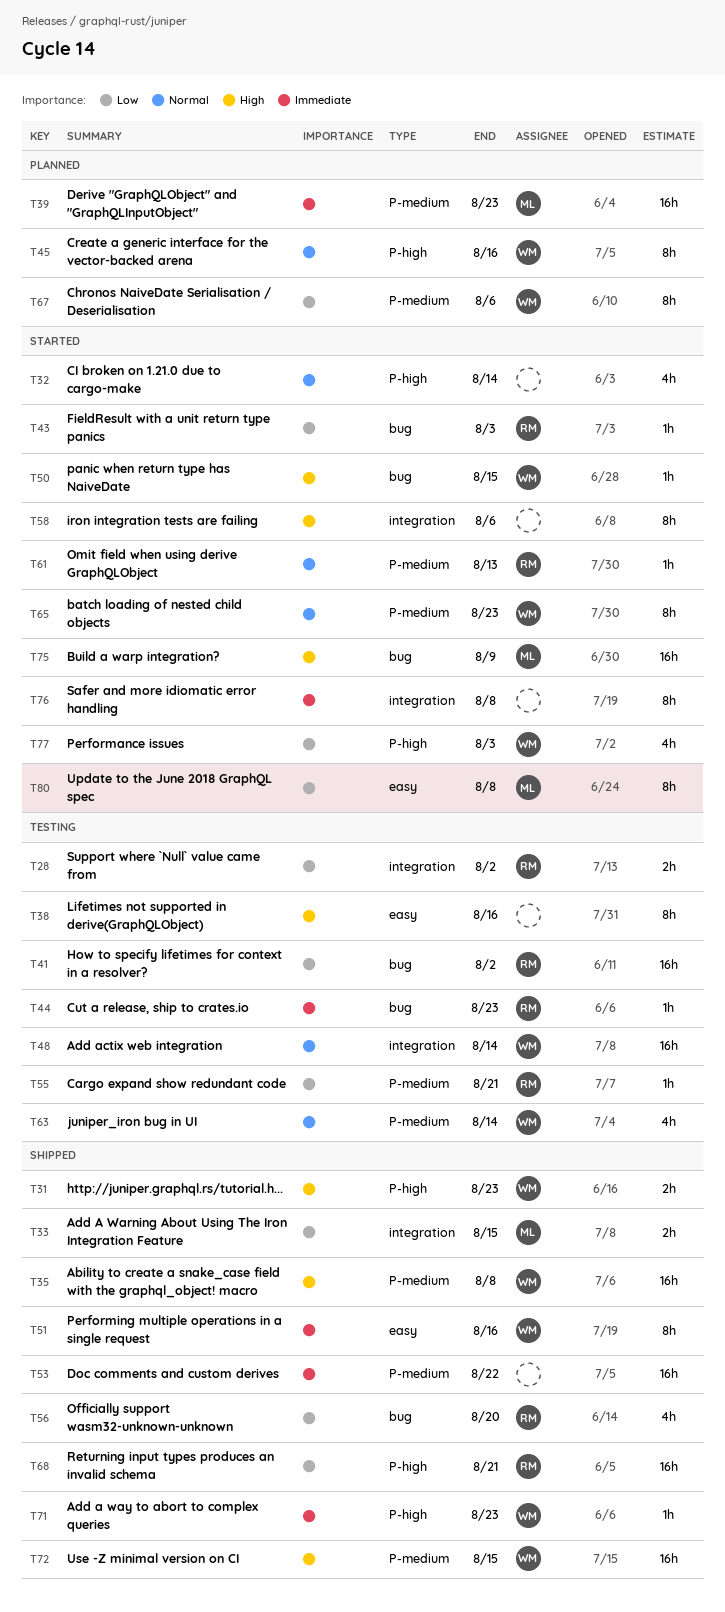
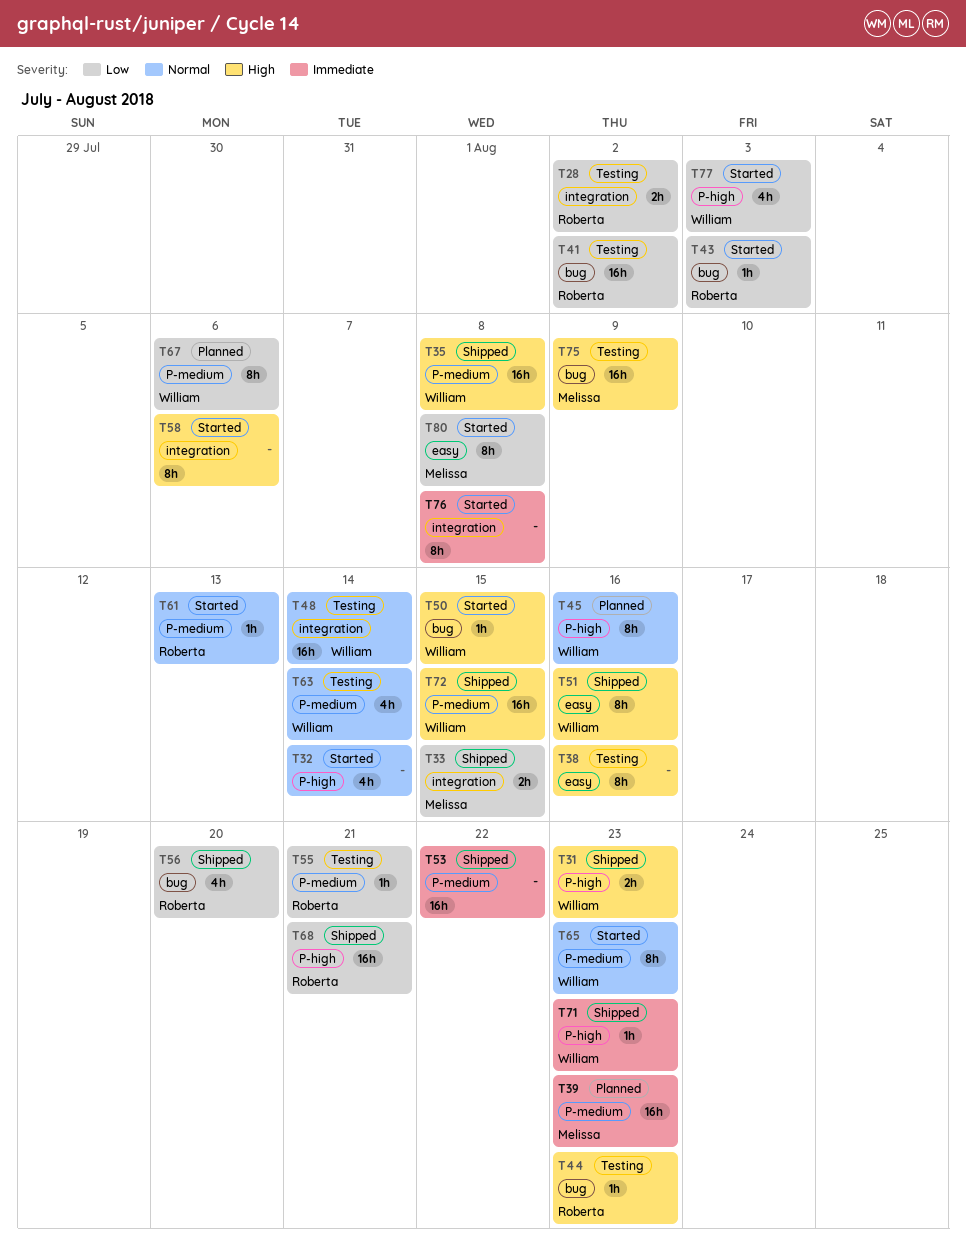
T44, priority: Immediate -> High
T51, priority: Immediate -> High
T75, status: Started -> Testing

